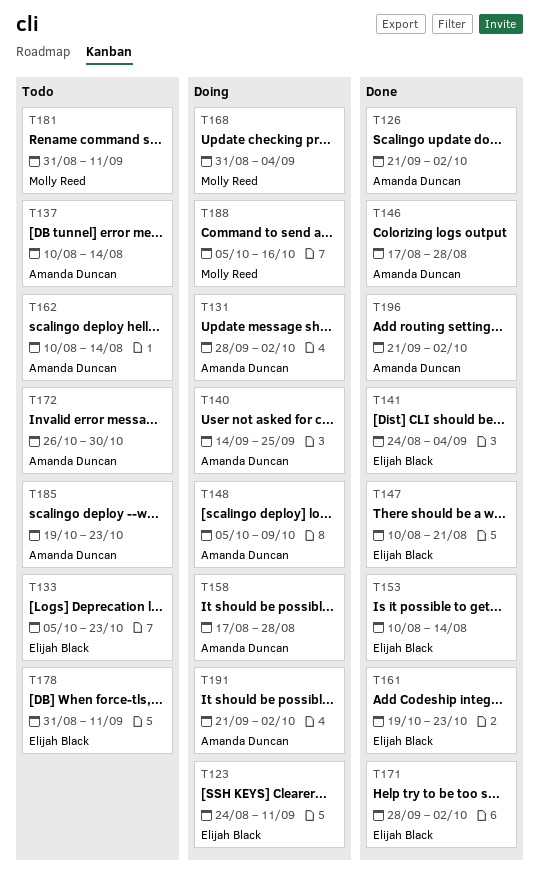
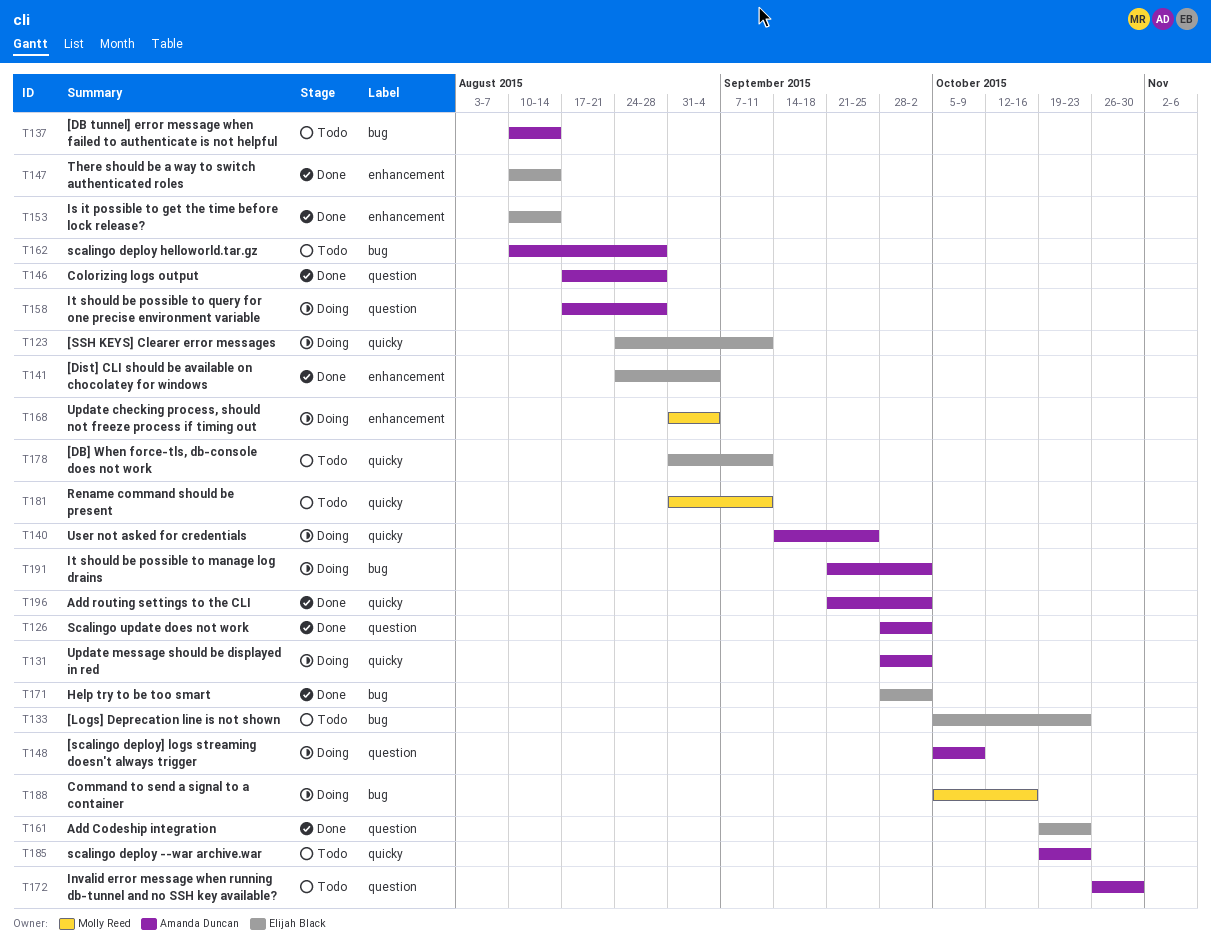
T126, start: Sep 21 -> Sep 28
T147, due: Aug 21 -> Aug 14
T162, due: Aug 14 -> Aug 28

